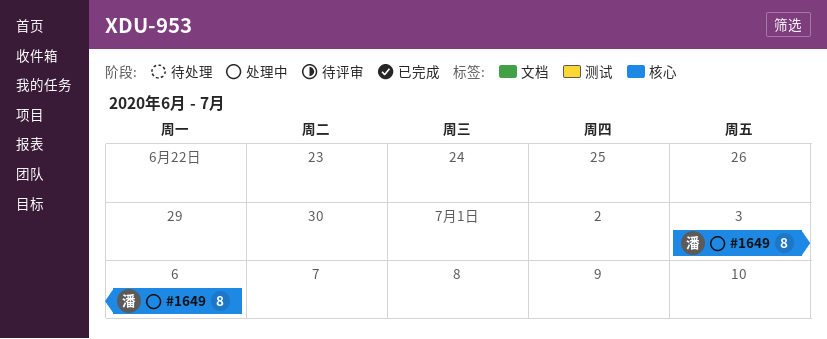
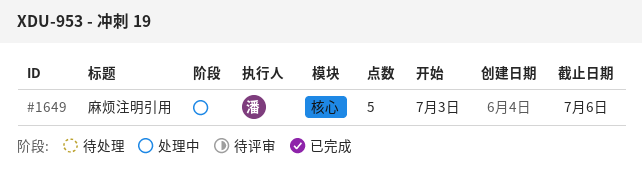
#1649, estimate: 8 -> 5

